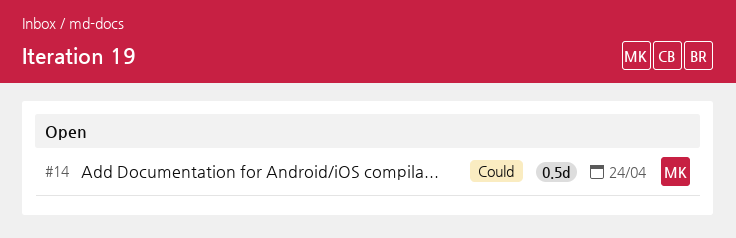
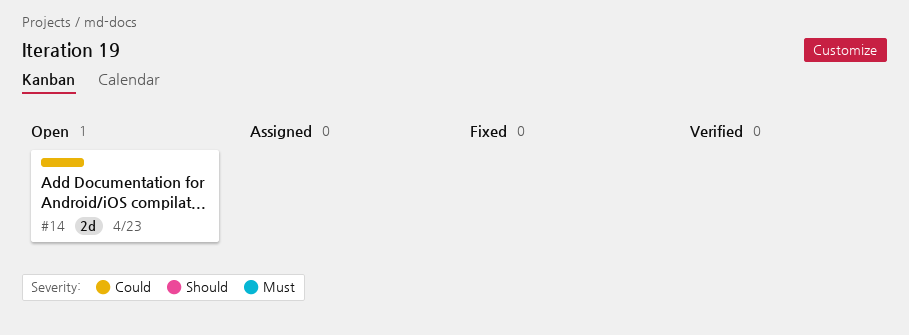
#14, estimate: 0.5d -> 2d
#14, due: Apr 24 -> Apr 23

